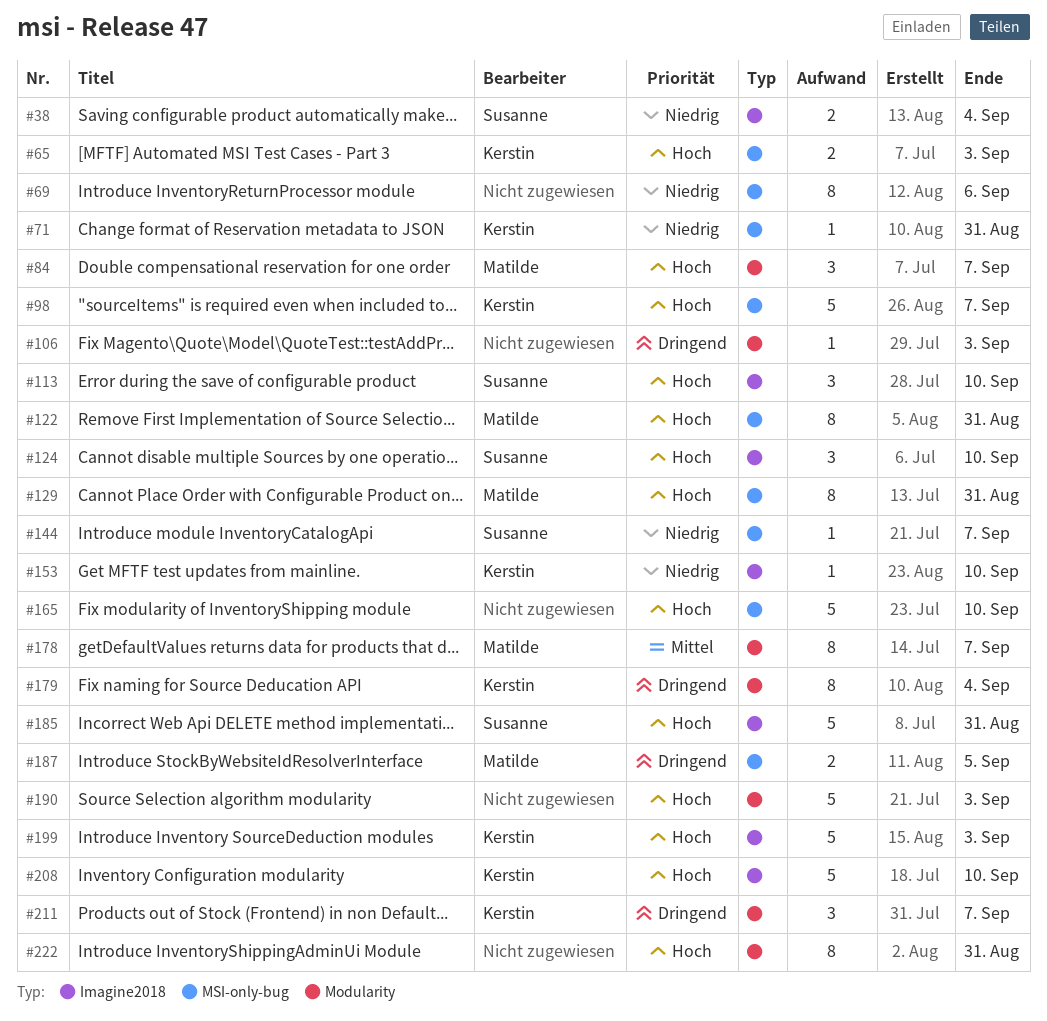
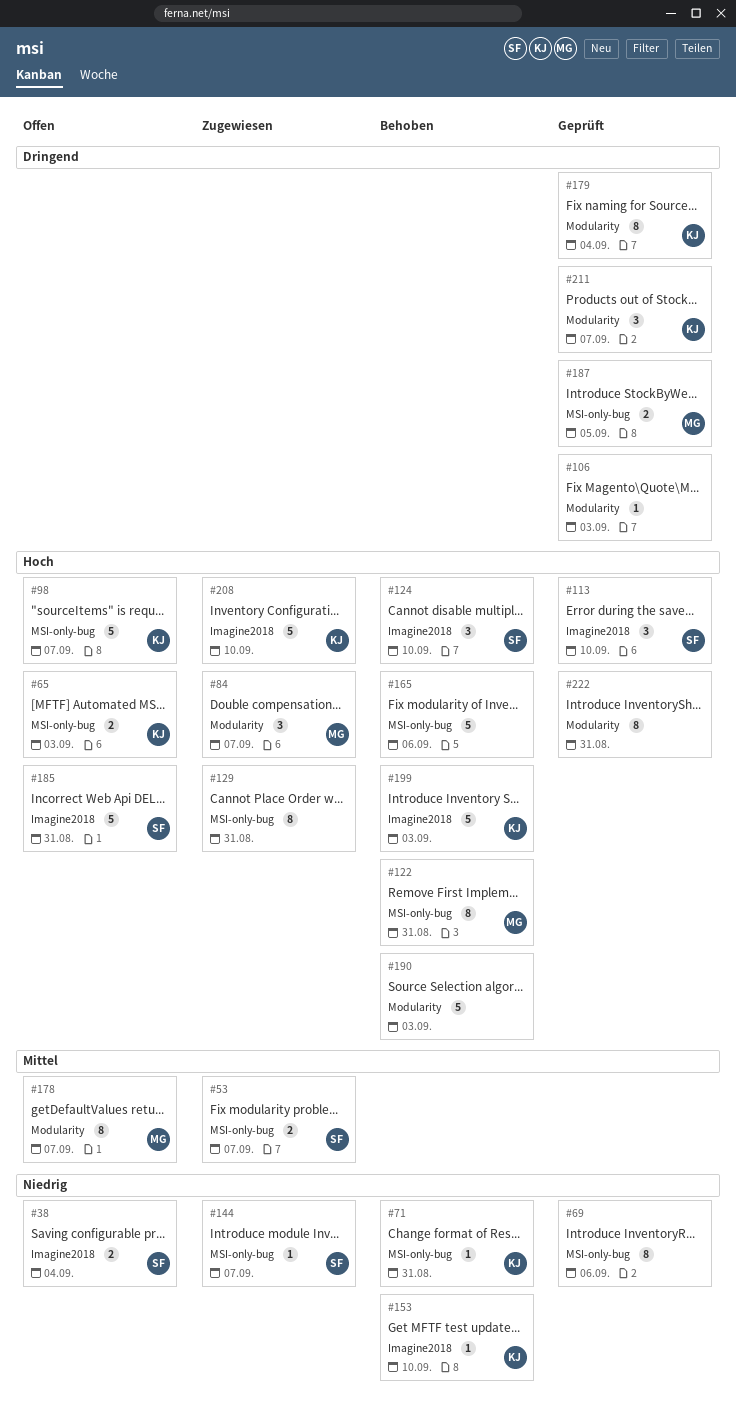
#53: none -> present
#129, owner: Matilde -> none
#165, due: Sep 10 -> Sep 6

